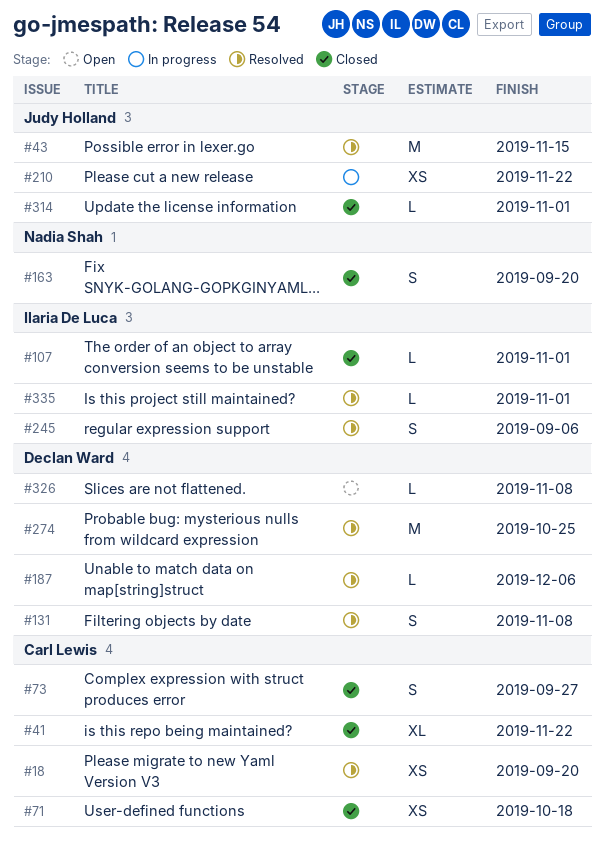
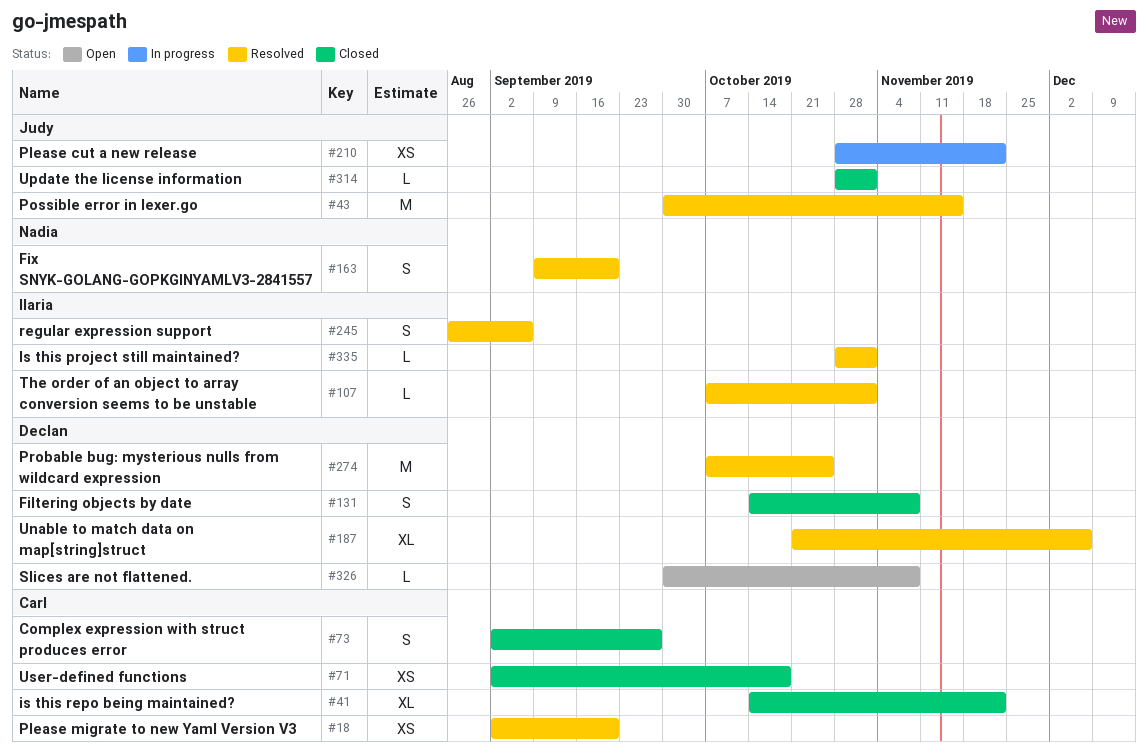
#107, status: Closed -> Resolved
#131, status: Resolved -> Closed
#163, status: Closed -> Resolved
#187, estimate: L -> XL

